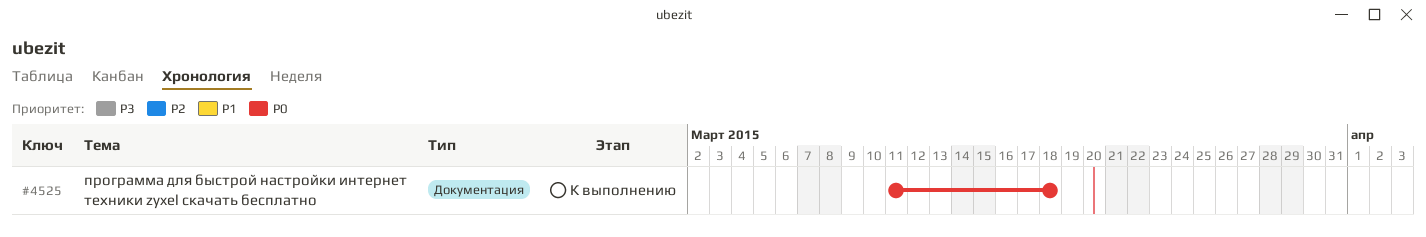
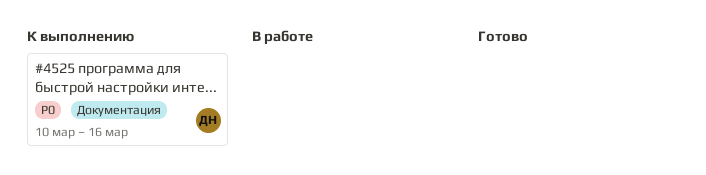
#4525, start: Mar 11 -> Mar 10
#4525, due: Mar 18 -> Mar 16

